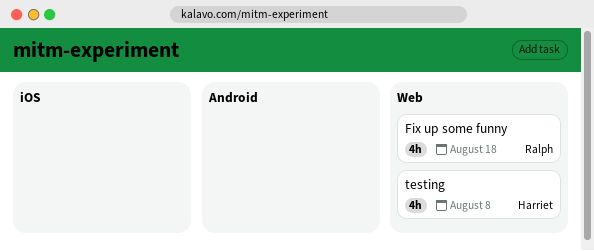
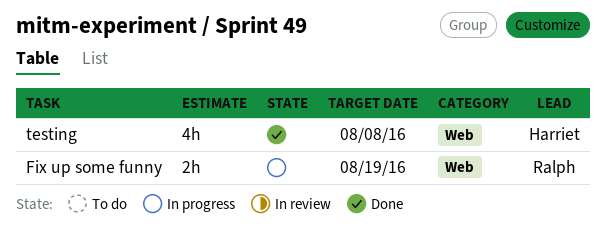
Fix up some funny, estimate: 4h -> 2h
Fix up some funny, due: Aug 18 -> Aug 19

